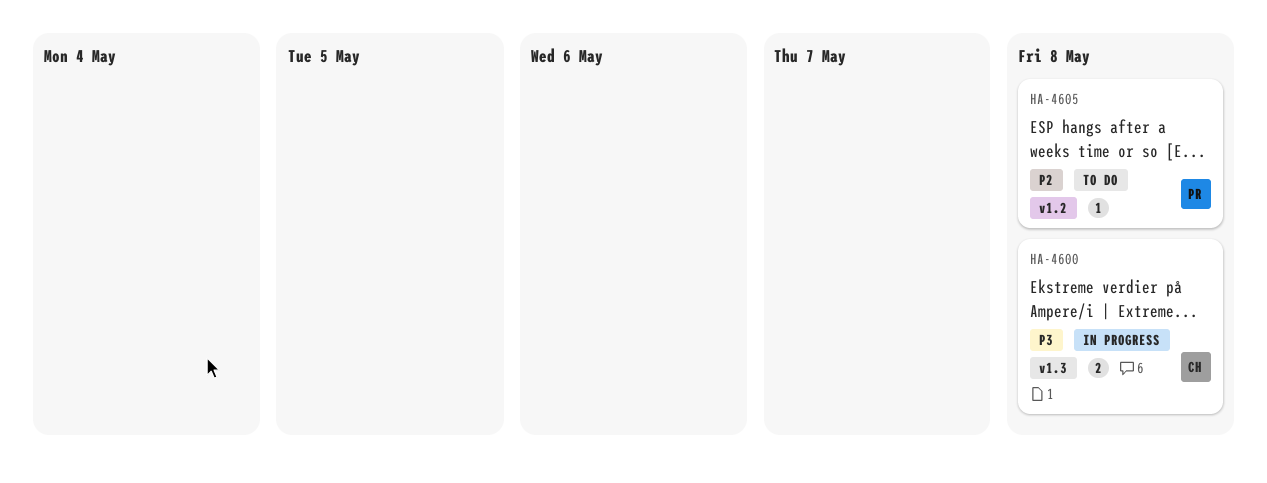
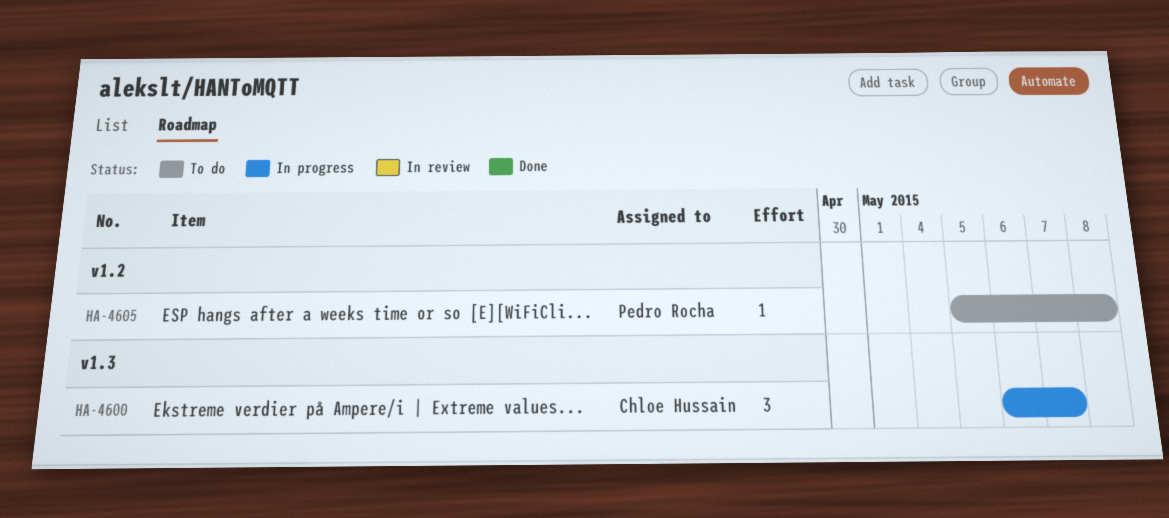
HA-4600, estimate: 2 -> 3
HA-4600, due: May 8 -> May 7

